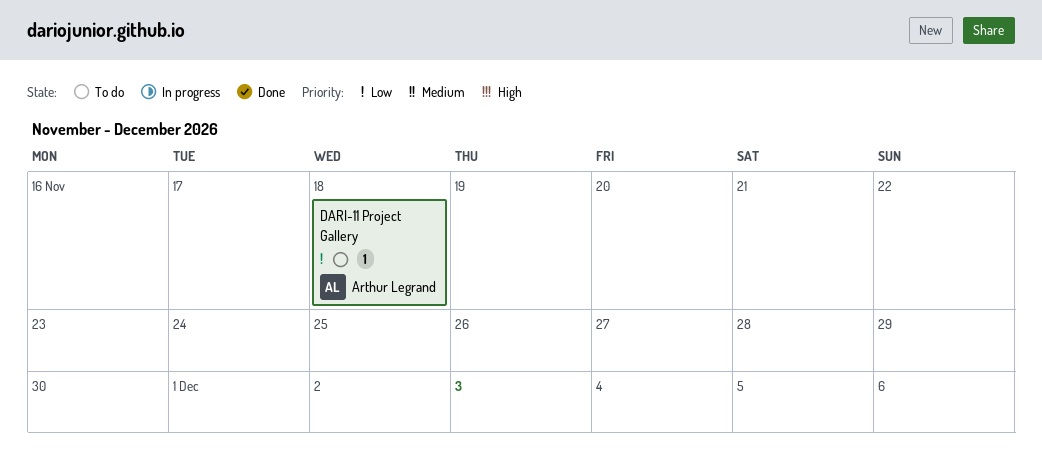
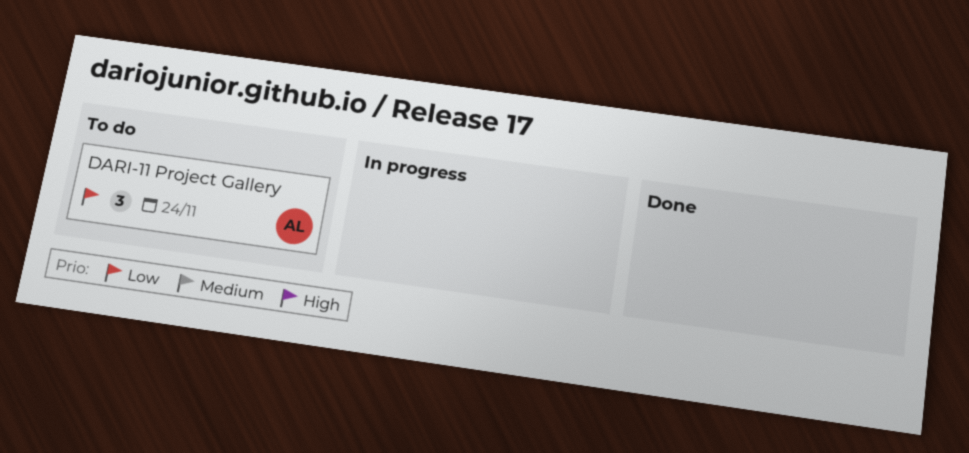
DARI-11, estimate: 1 -> 3
DARI-11, due: Nov 18 -> Nov 24

